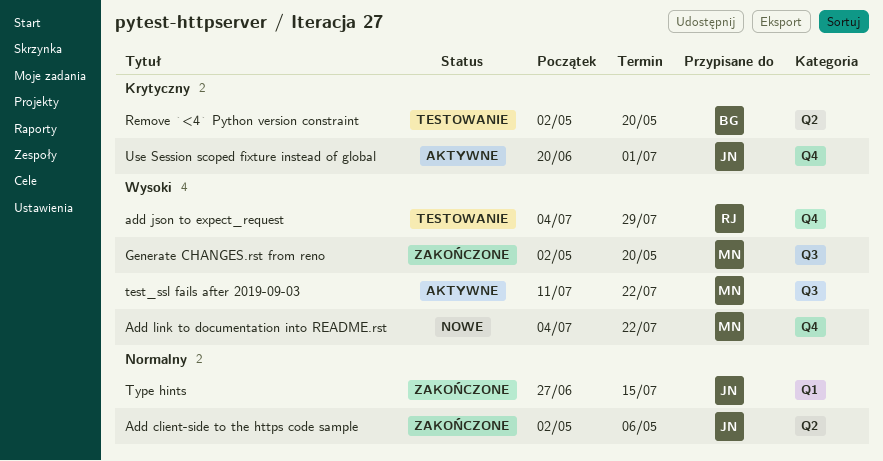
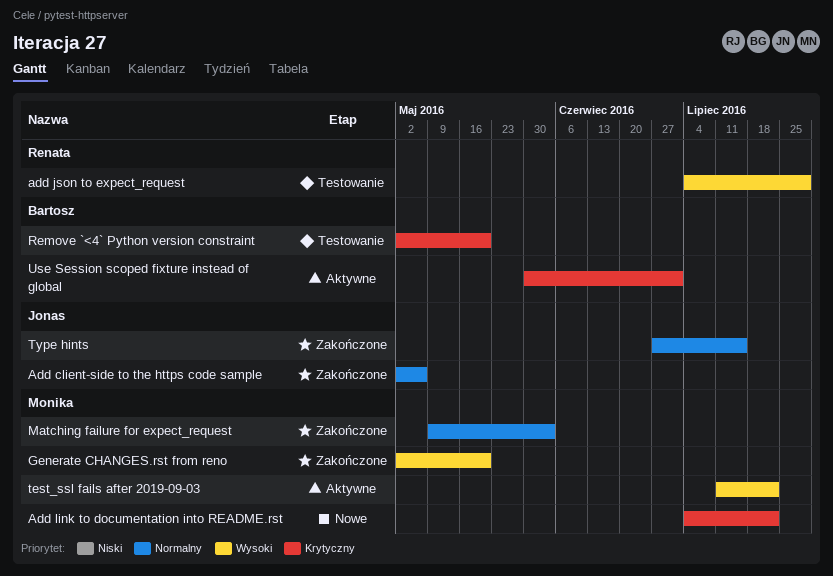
Add link to documentation into README.rst, priority: Wysoki -> Krytyczny
Matching failure for expect_request: none -> present
Use Session scoped fixture instead of global, owner: Jonas -> Bartosz
Use Session scoped fixture instead of global, start: Jun 20 -> May 30

